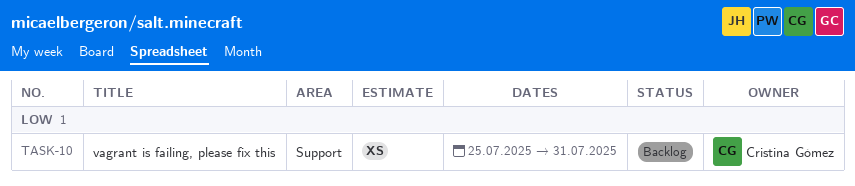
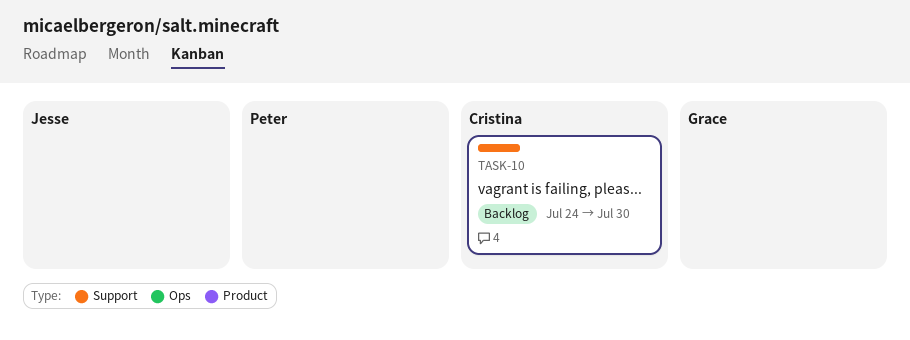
TASK-10, start: Jul 25 -> Jul 24
TASK-10, due: Jul 31 -> Jul 30

